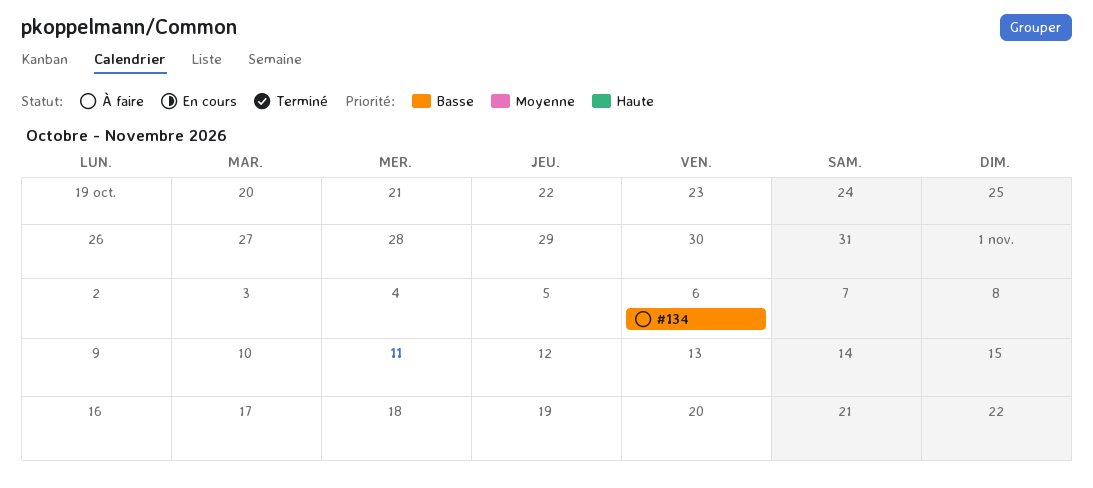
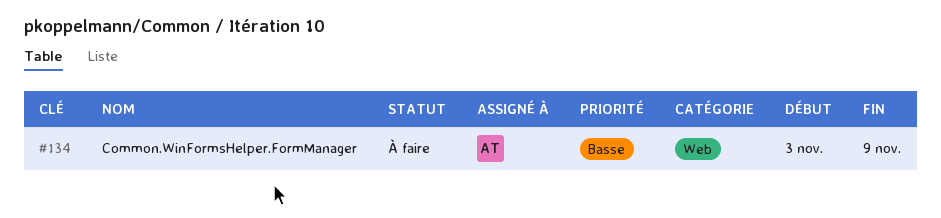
#134, start: Nov 6 -> Nov 3
#134, due: Nov 6 -> Nov 9

